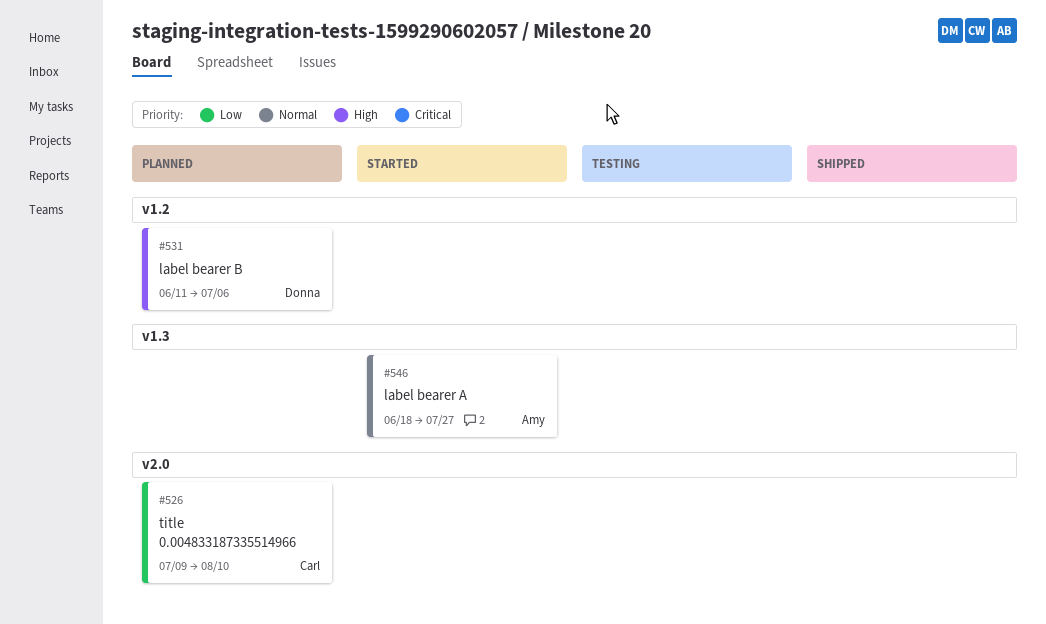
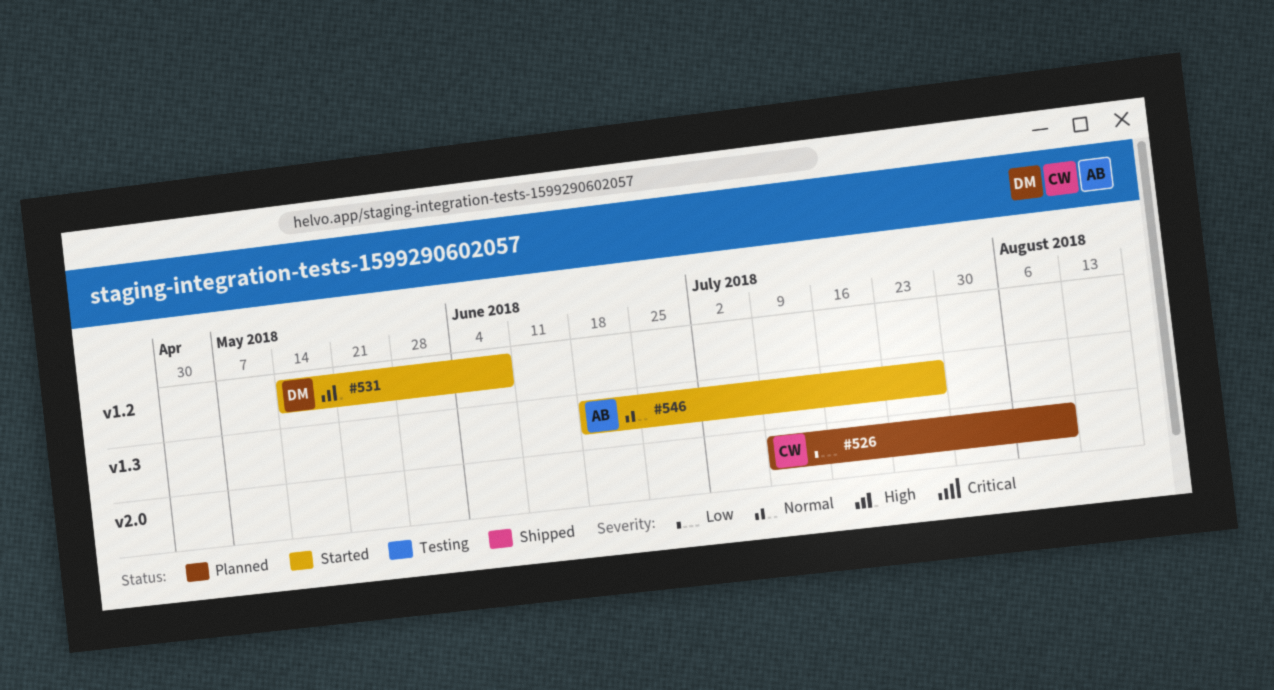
#531, status: Planned -> Started
#531, start: Jun 11 -> May 14
#531, due: Jul 6 -> Jun 8

